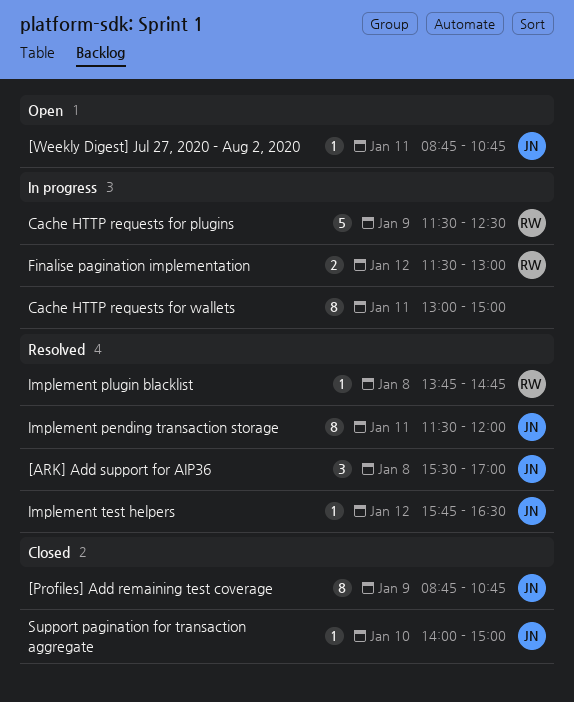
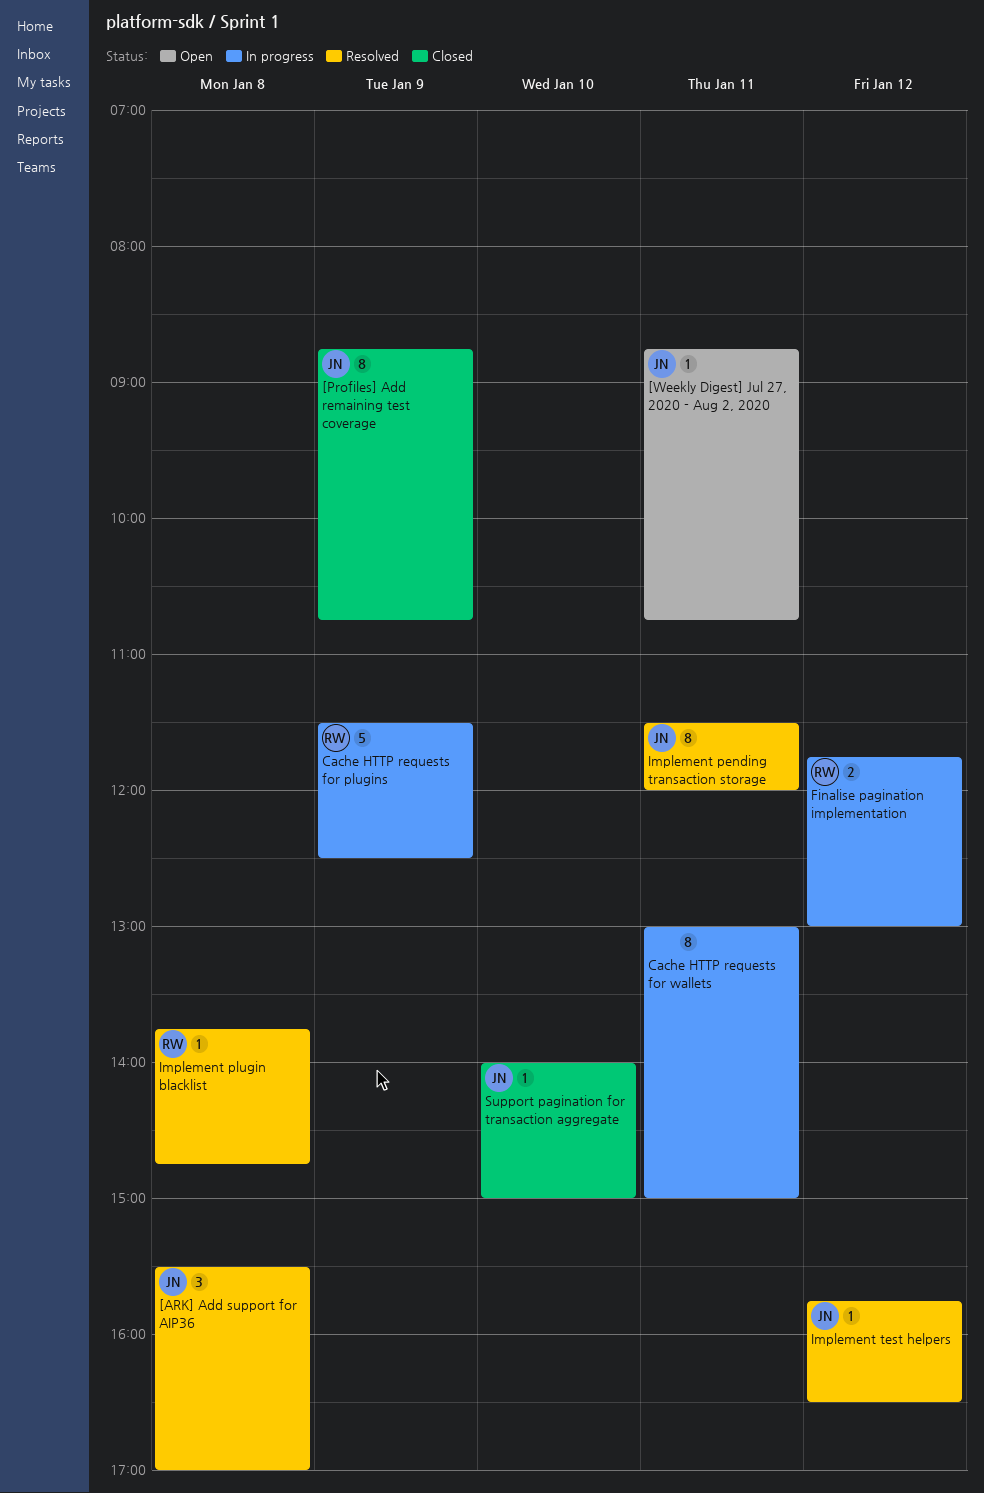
Finalise pagination implementation, begins: 11:30 -> 11:45

